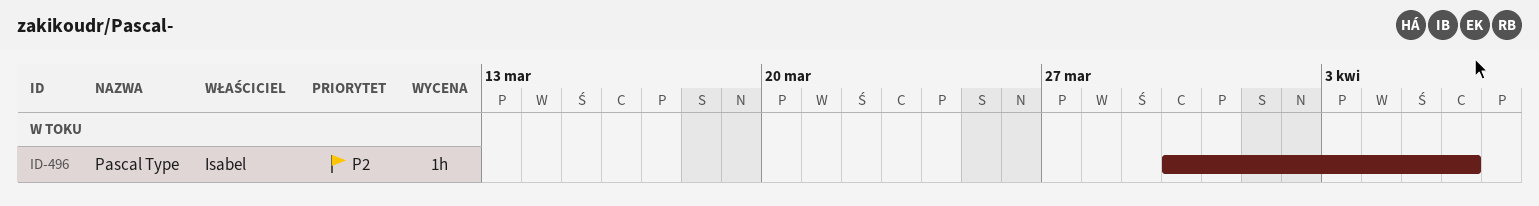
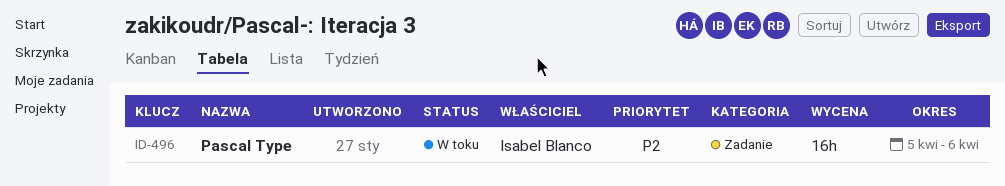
ID-496, estimate: 1h -> 16h
ID-496, start: Mar 30 -> Apr 5

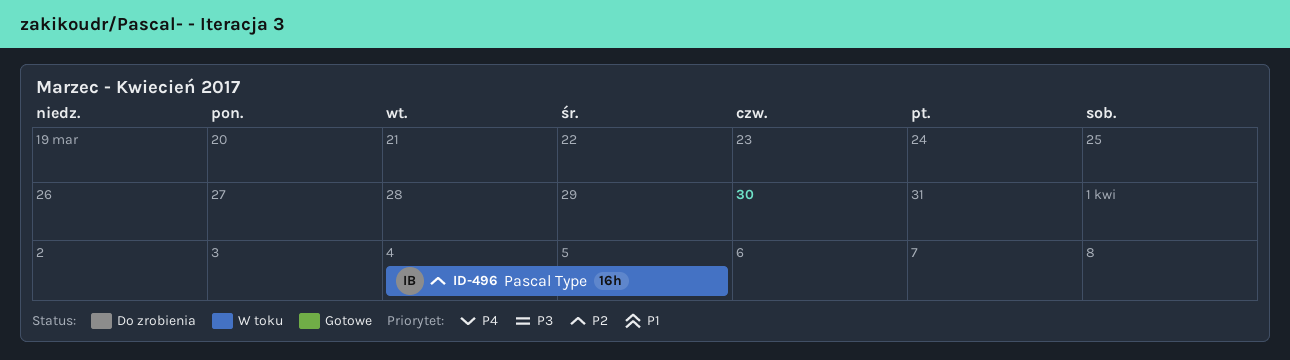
ID-496, start: Apr 5 -> Apr 4
ID-496, due: Apr 6 -> Apr 5

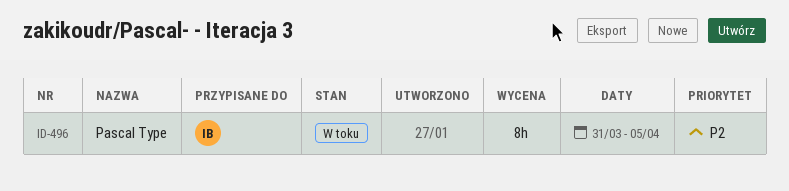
ID-496, estimate: 16h -> 8h
ID-496, start: Apr 4 -> Mar 31

